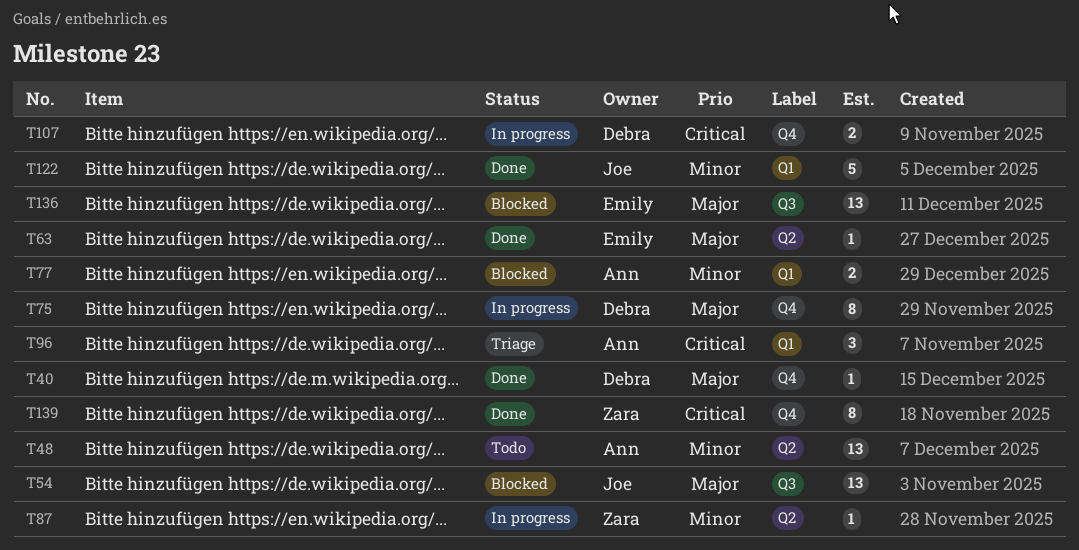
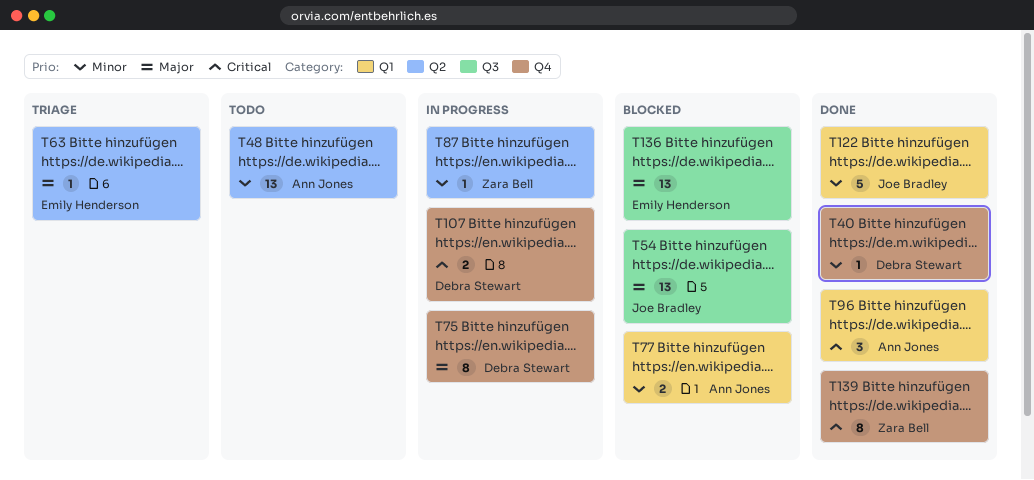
T40, priority: Major -> Minor
T63, status: Done -> Triage
T96, status: Triage -> Done

